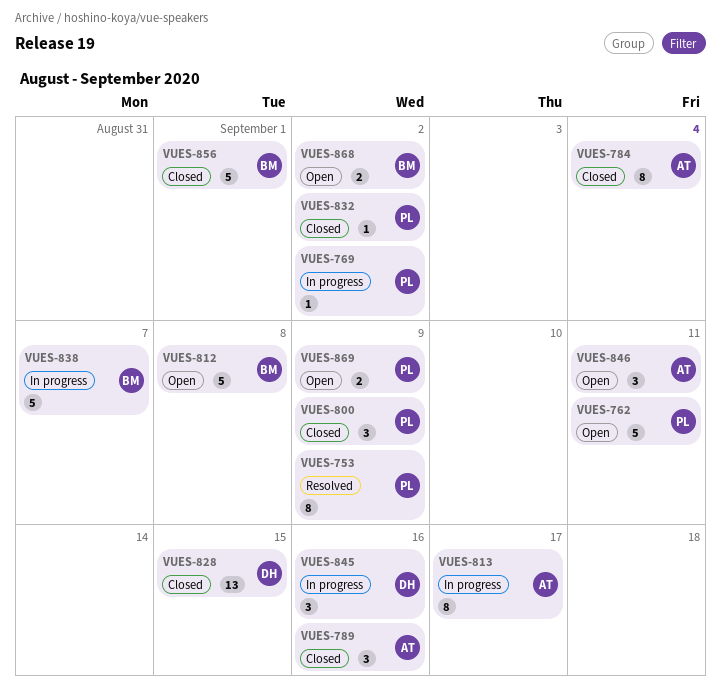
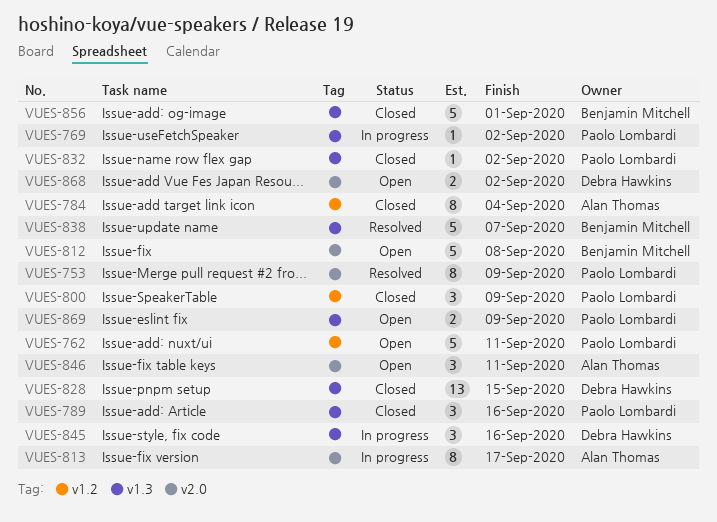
VUES-789, owner: Alan Thomas -> Paolo Lombardi
VUES-838, status: In progress -> Resolved
VUES-868, owner: Benjamin Mitchell -> Debra Hawkins

